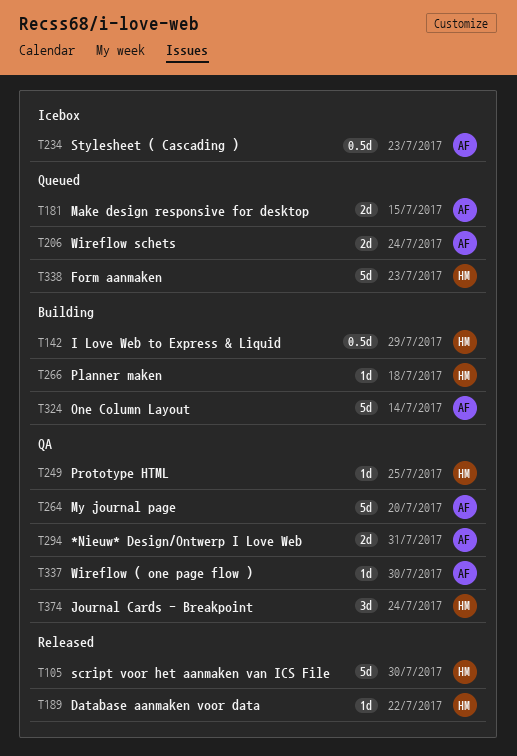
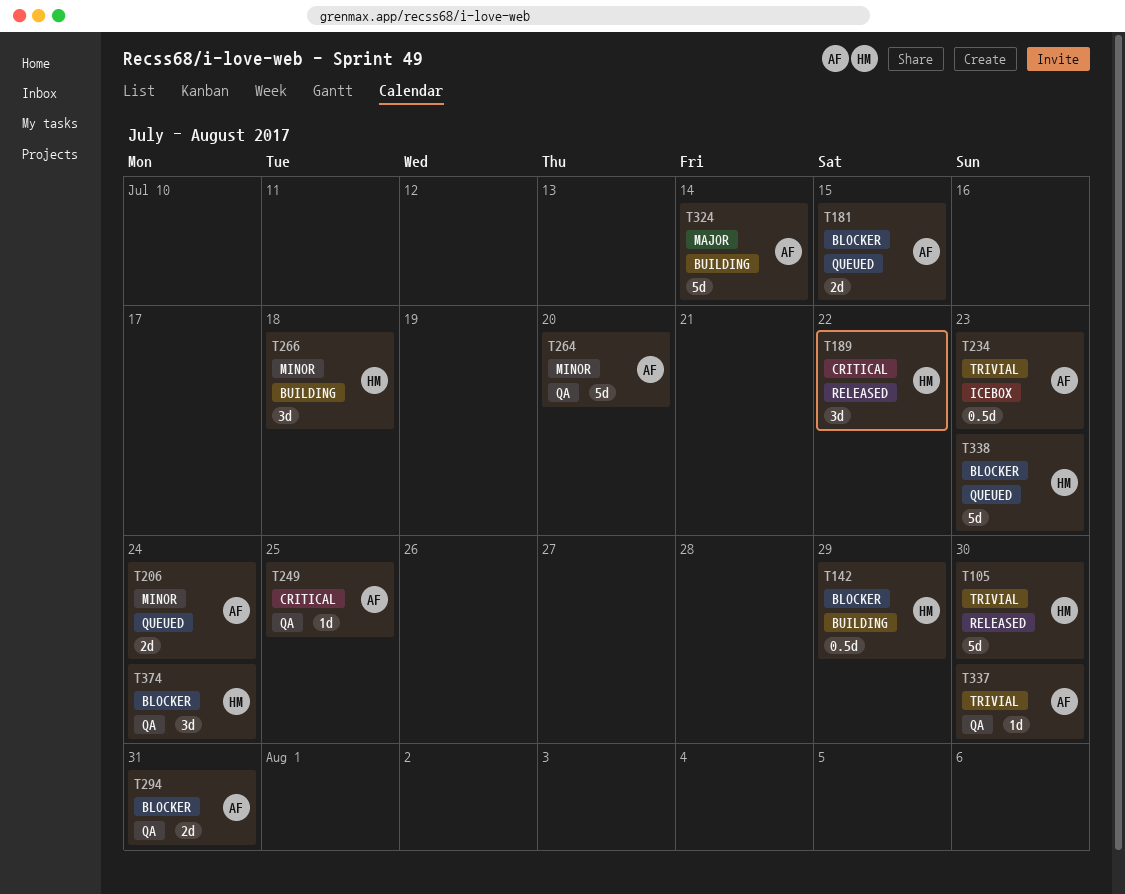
T189, estimate: 1d -> 3d
T249, owner: HM -> AF
T266, estimate: 1d -> 3d

